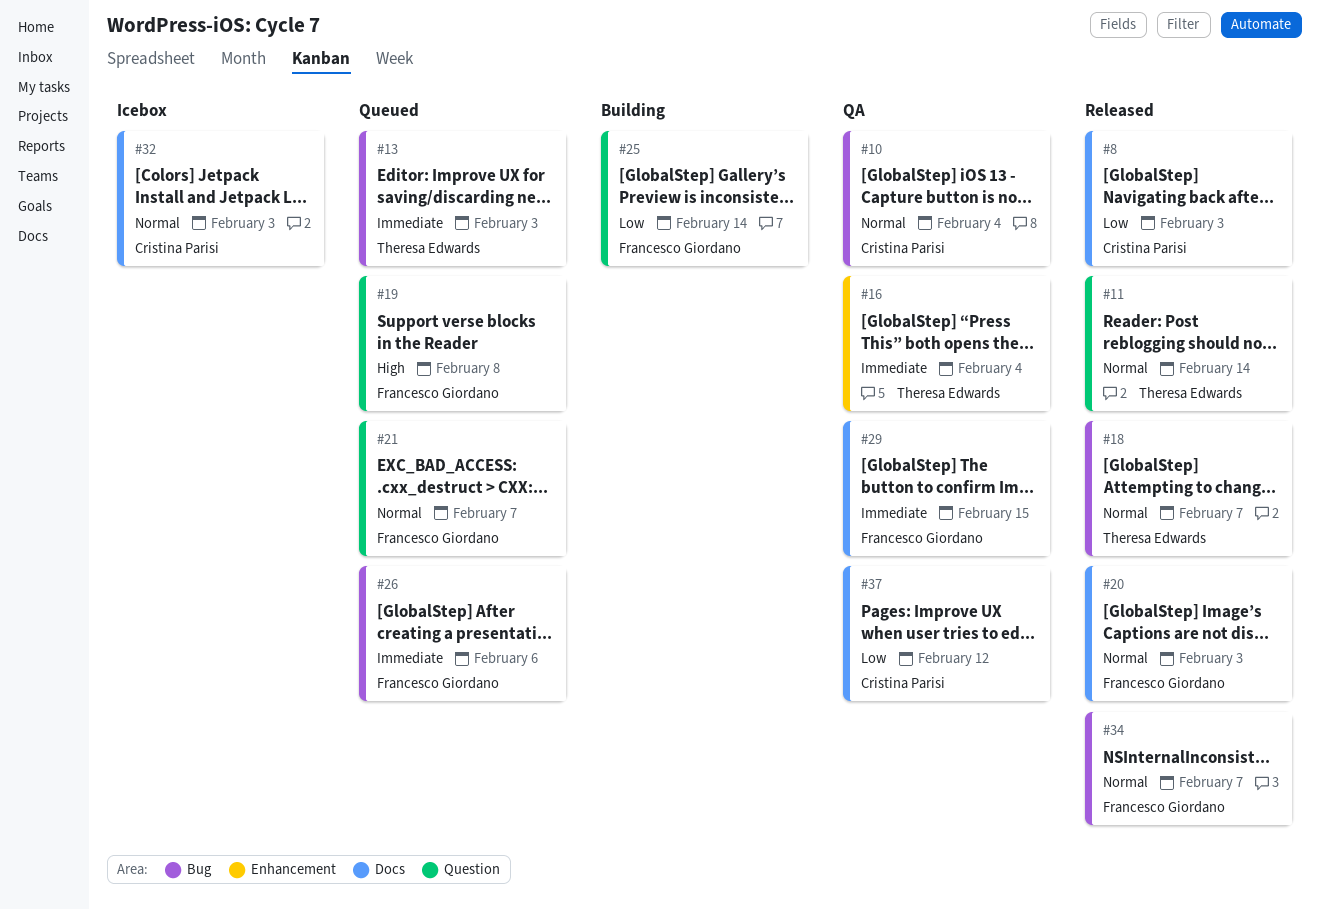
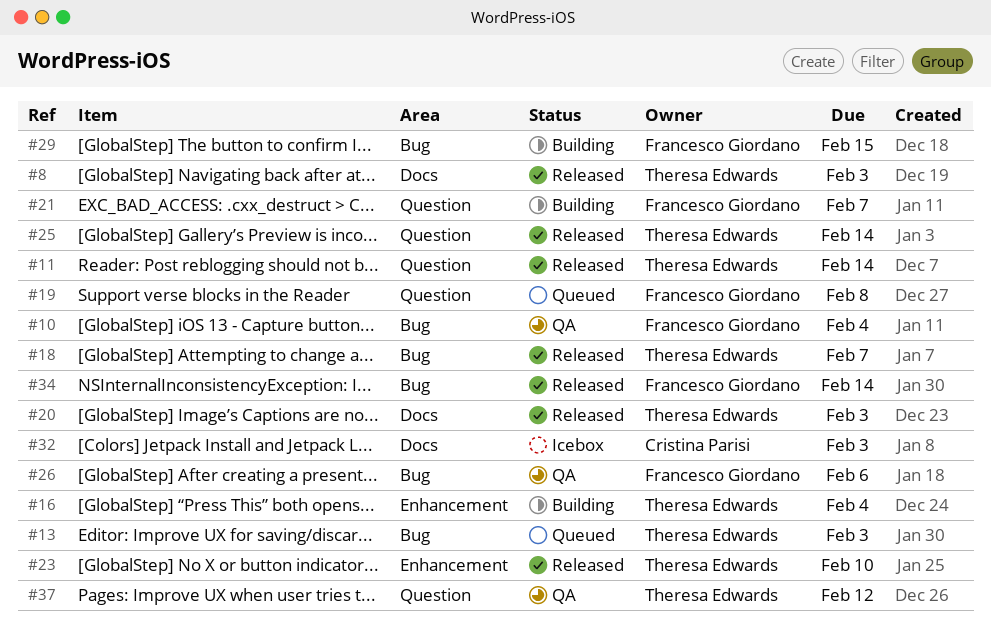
#8, owner: Cristina Parisi -> Theresa Edwards
#10, owner: Cristina Parisi -> Francesco Giordano
#16, status: QA -> Building
#20, owner: Francesco Giordano -> Theresa Edwards
#21, status: Queued -> Building
#23: none -> present
#25, status: Building -> Released
#25, owner: Francesco Giordano -> Theresa Edwards
#26, status: Queued -> QA
#29, status: QA -> Building
#29, label: Docs -> Bug
#34, due: Feb 7 -> Feb 14
#37, owner: Cristina Parisi -> Theresa Edwards
#37, label: Docs -> Question

